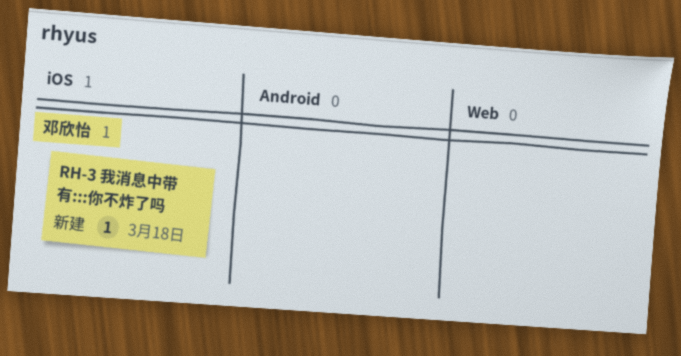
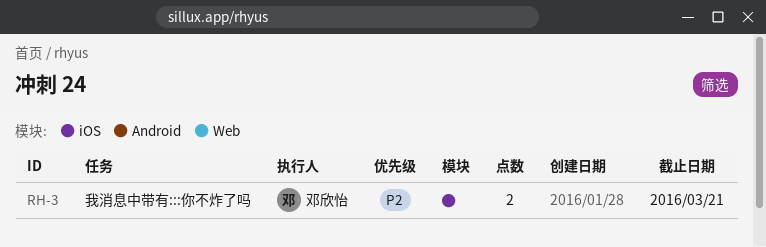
RH-3, estimate: 1 -> 2
RH-3, due: Mar 18 -> Mar 21

